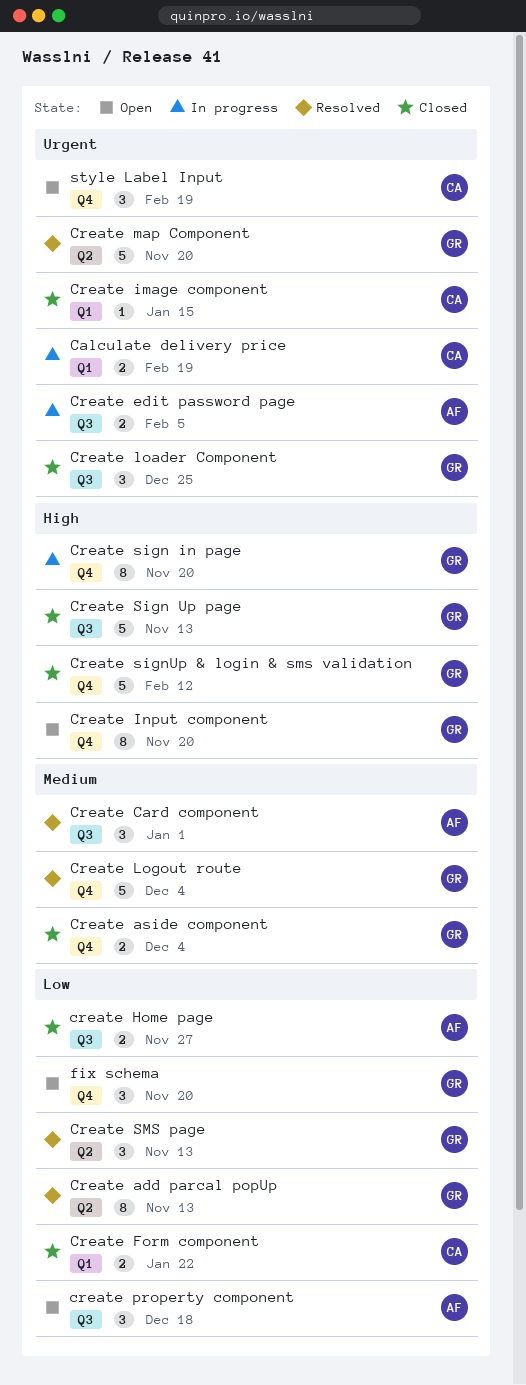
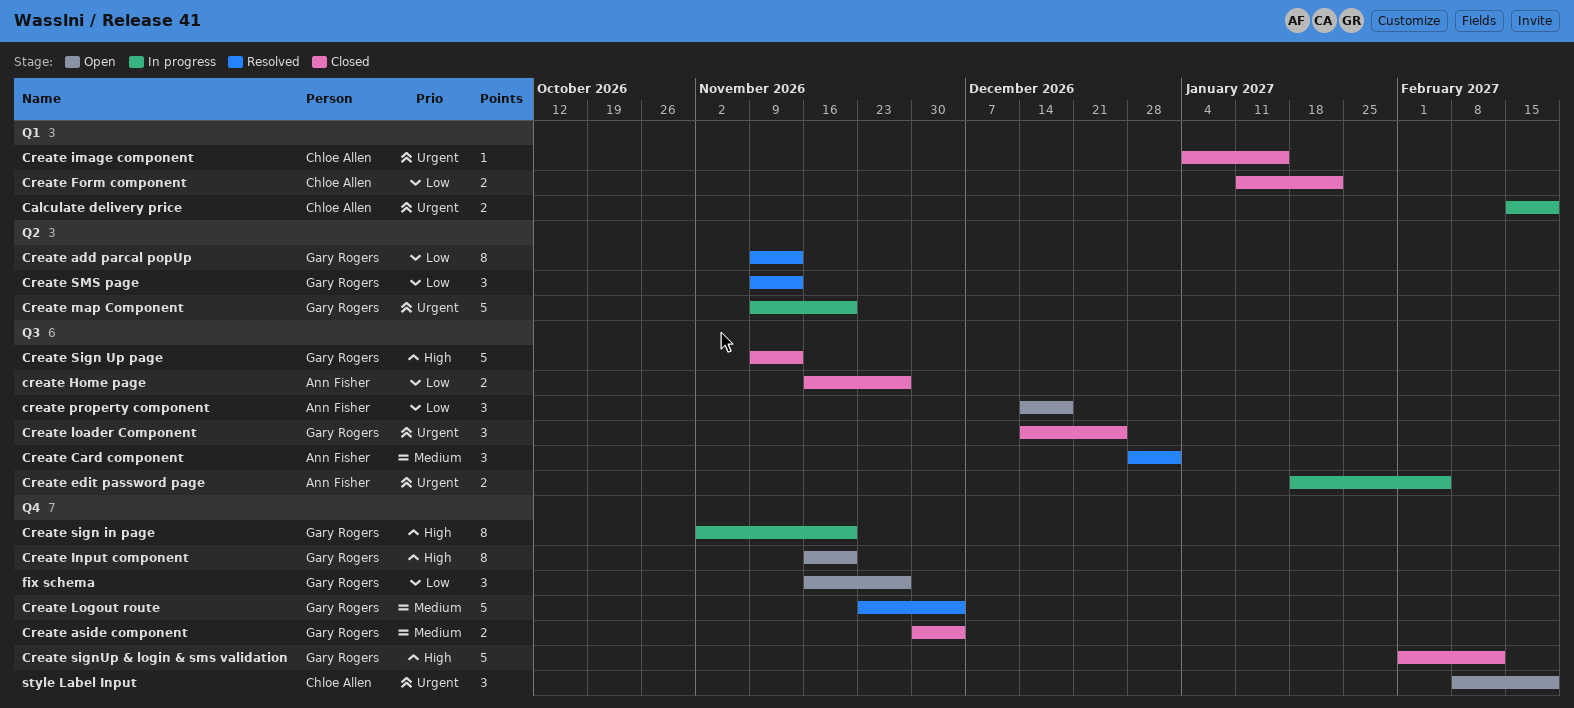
Create map Component, status: Resolved -> In progress
fix schema, due: Nov 20 -> Nov 27

